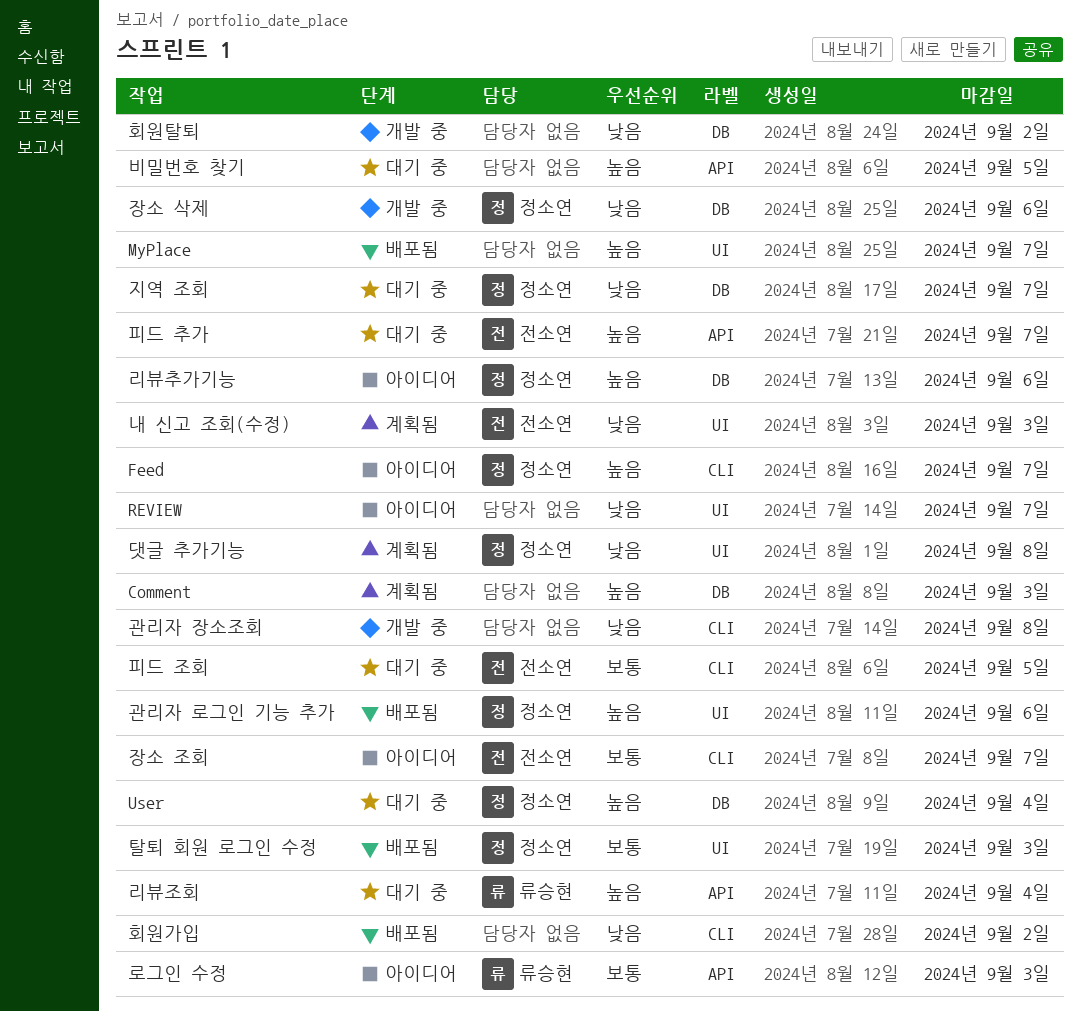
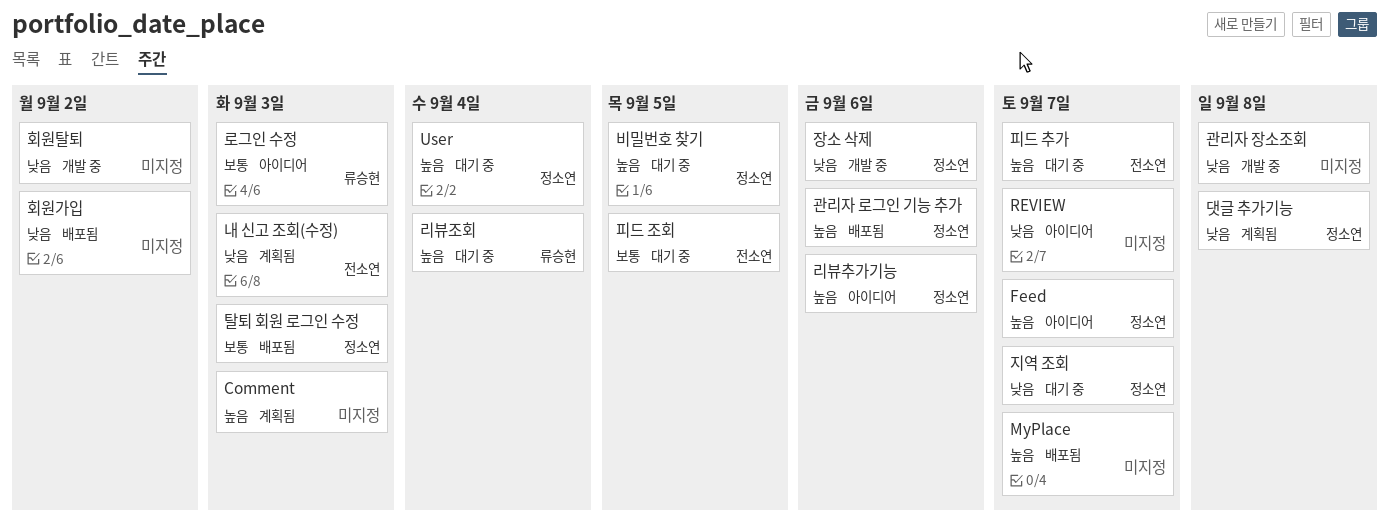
비밀번호 찾기, owner: none -> 정소연
장소 조회: present -> none

